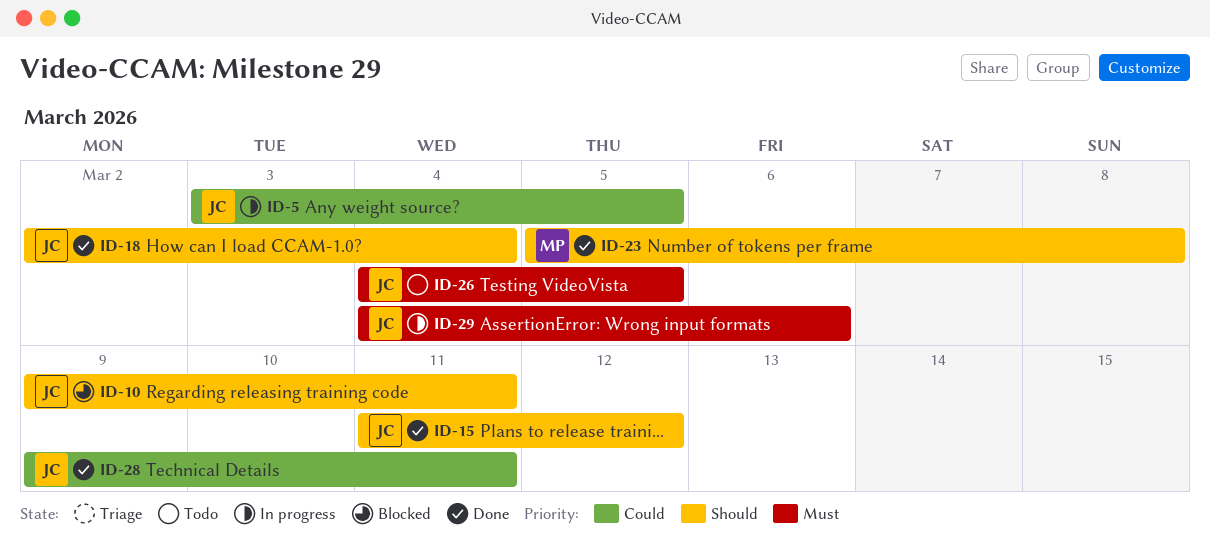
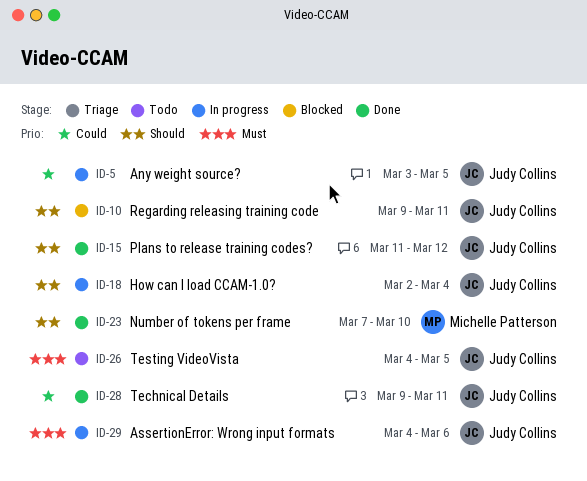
ID-18, status: Done -> In progress
ID-23, start: Mar 5 -> Mar 7
ID-23, due: Mar 8 -> Mar 10

